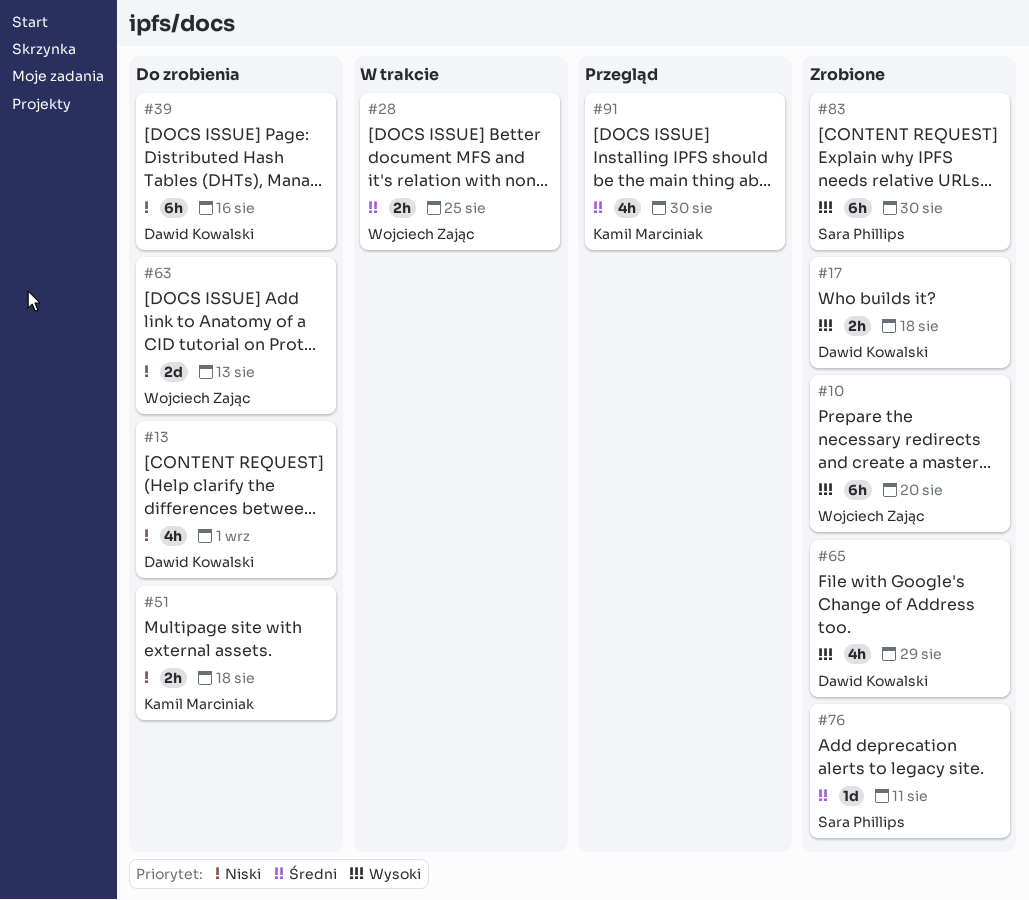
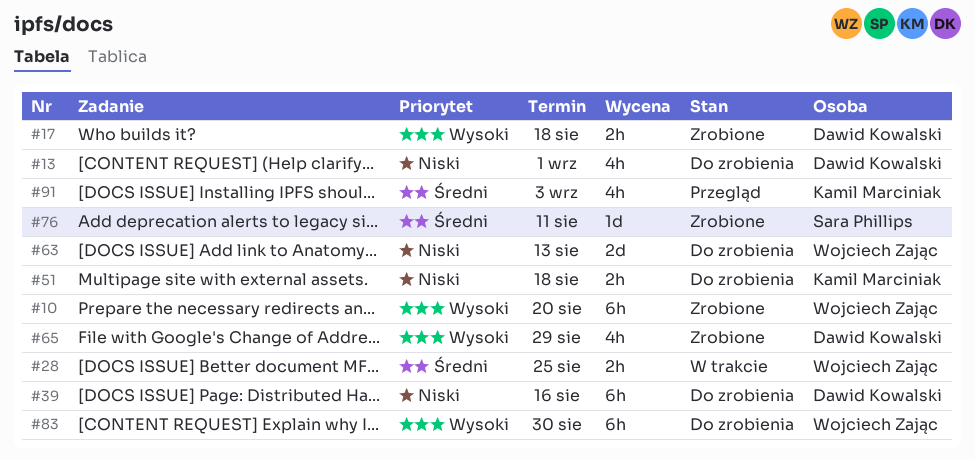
#83, status: Zrobione -> Do zrobienia
#83, owner: Sara Phillips -> Wojciech Zając
#91, due: Aug 30 -> Sep 3

